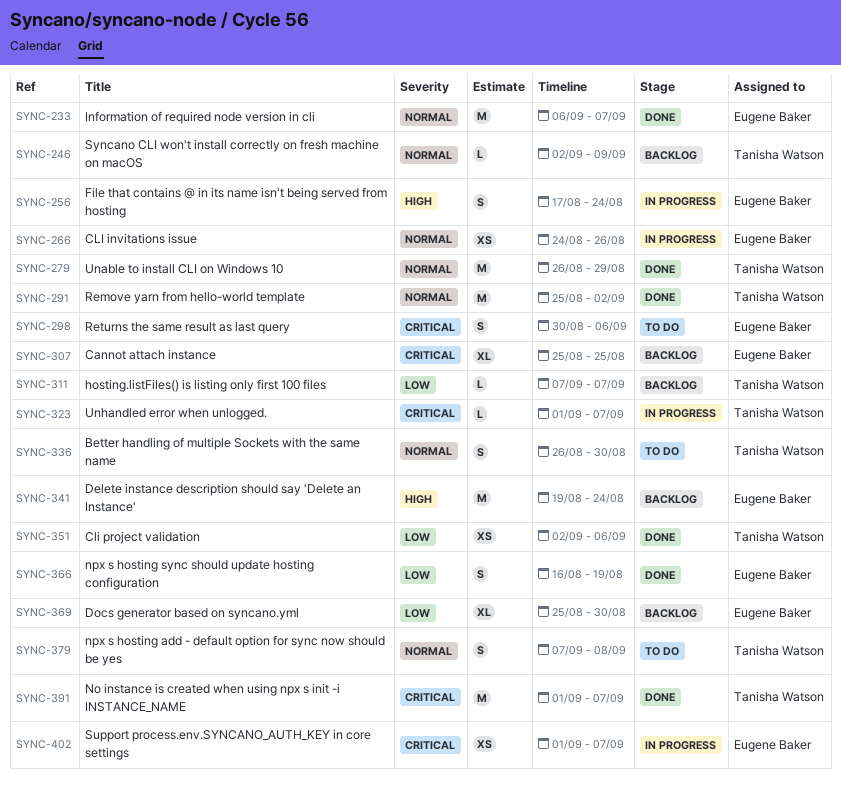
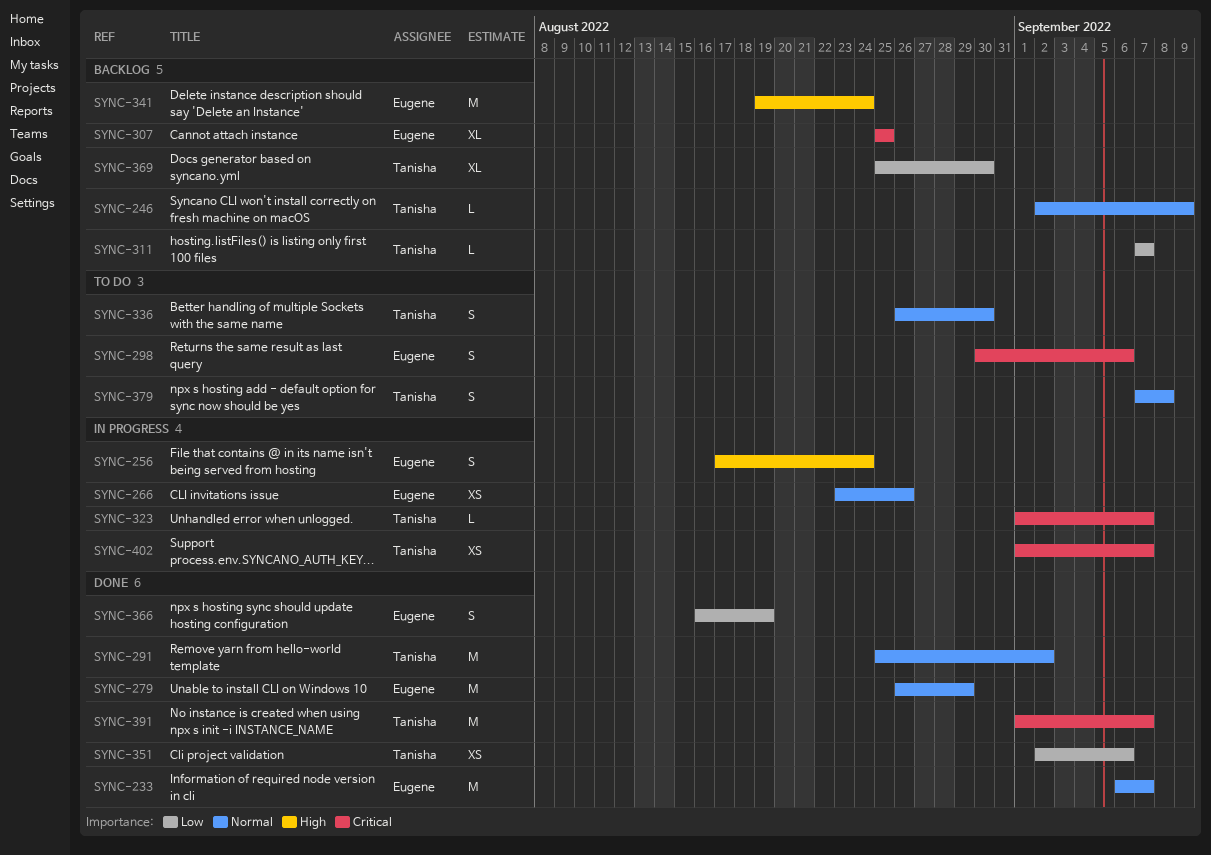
SYNC-266, start: Aug 24 -> Aug 23
SYNC-279, owner: Tanisha Watson -> Eugene Baker
SYNC-369, owner: Eugene Baker -> Tanisha Watson
SYNC-402, owner: Eugene Baker -> Tanisha Watson

